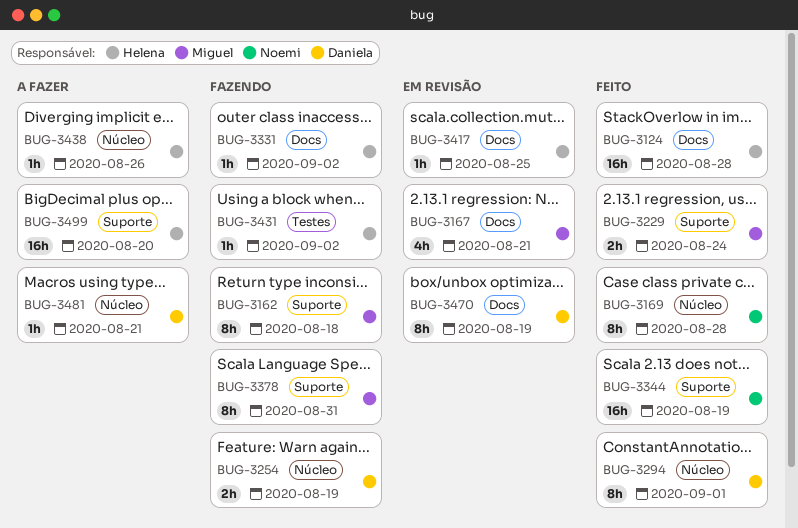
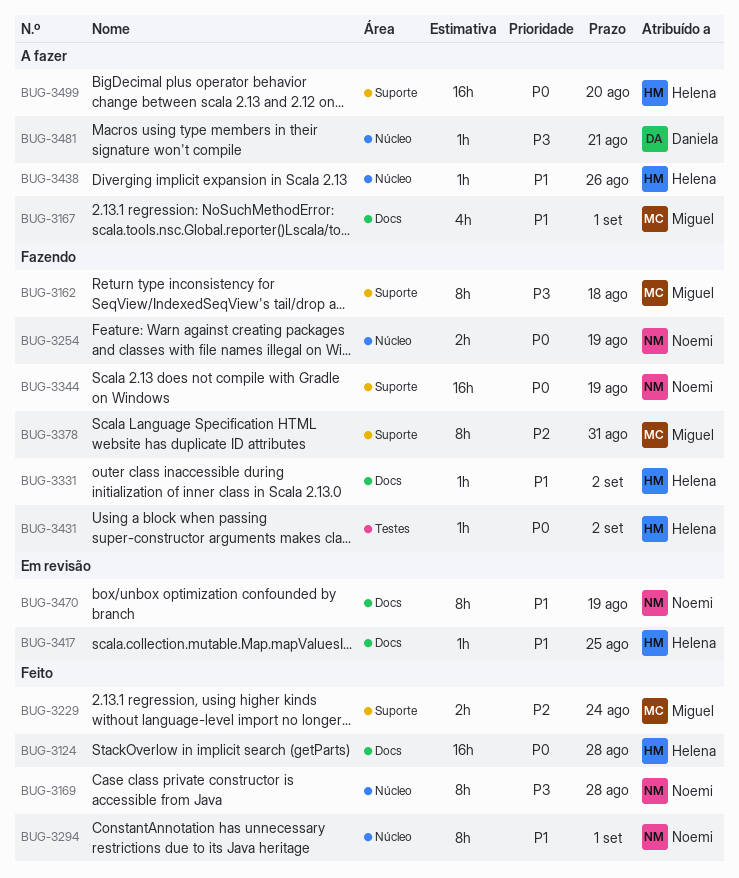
BUG-3167, status: Em revisão -> A fazer
BUG-3167, due: Aug 21 -> Sep 1
BUG-3254, owner: Daniela -> Noemi
BUG-3294, owner: Daniela -> Noemi
BUG-3344, status: Feito -> Fazendo
BUG-3470, owner: Daniela -> Noemi

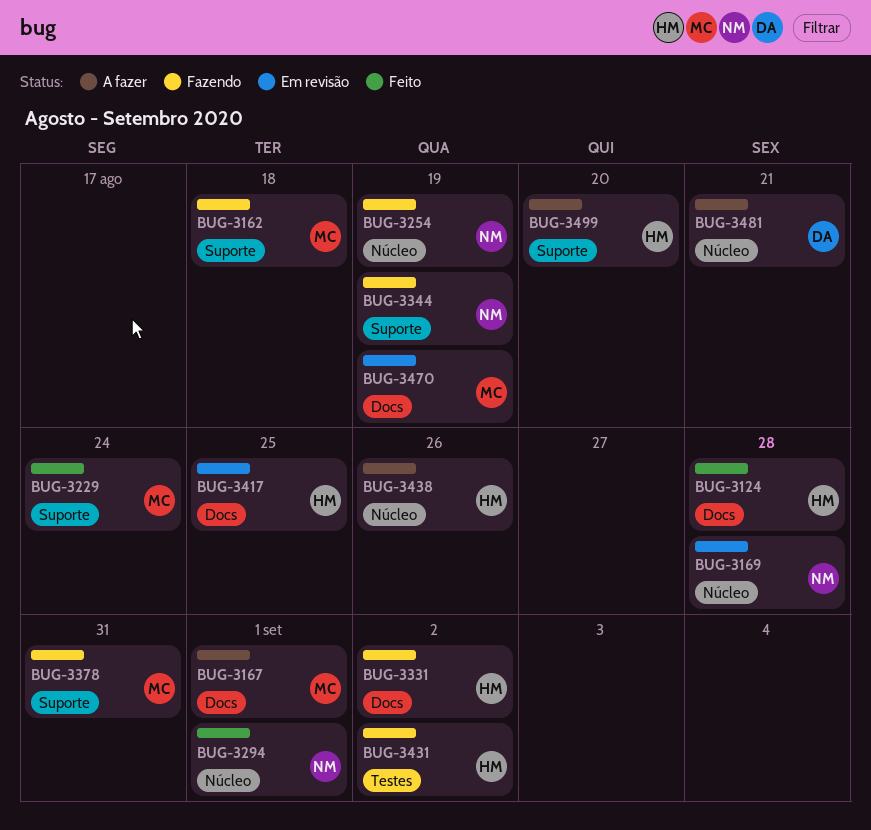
BUG-3169, status: Feito -> Em revisão
BUG-3470, owner: Noemi -> Miguel

